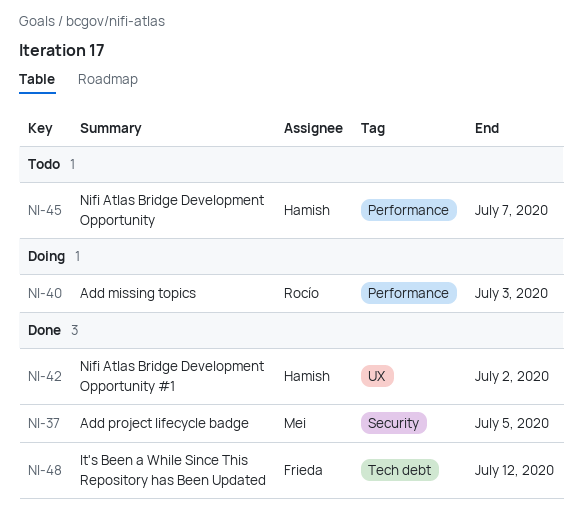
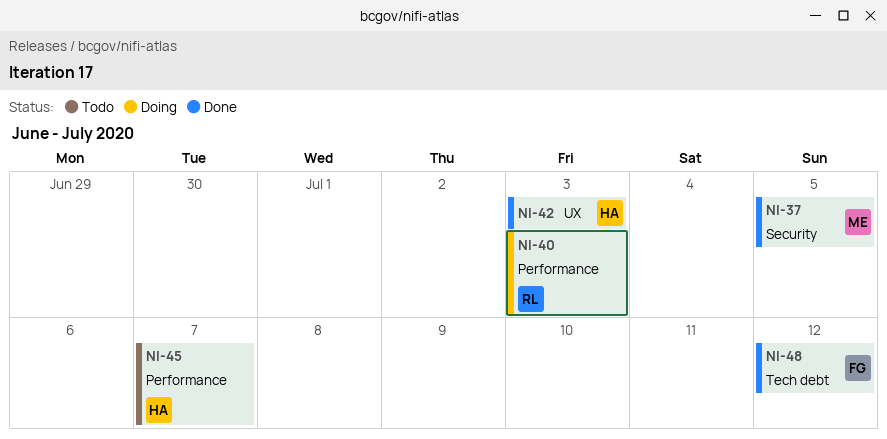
NI-42, due: Jul 2 -> Jul 3

